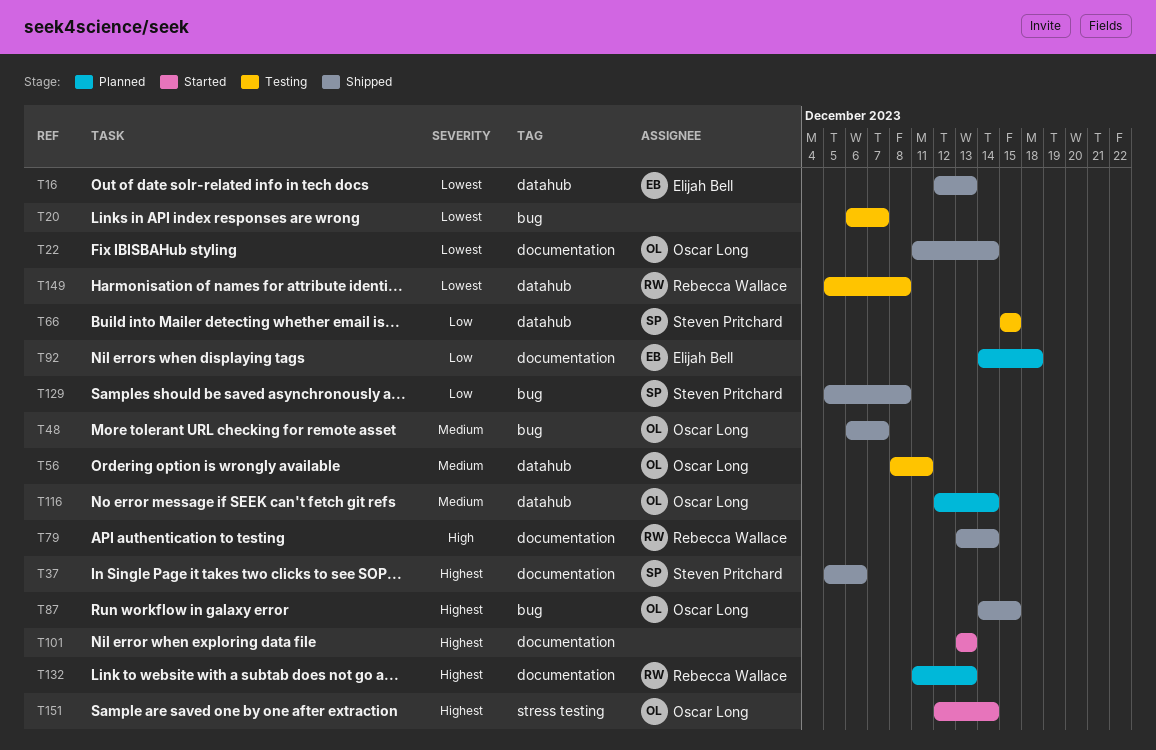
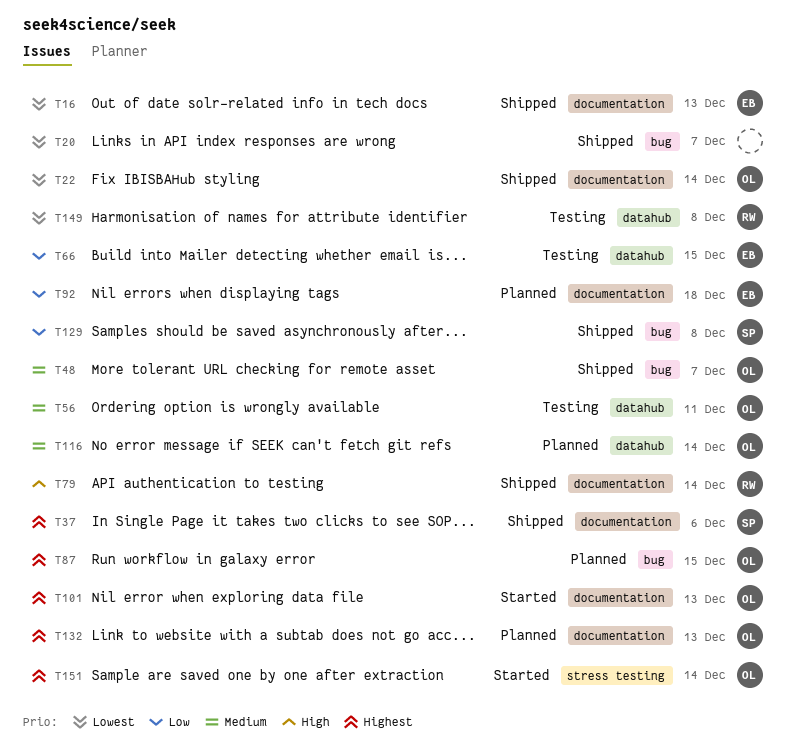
T16, label: datahub -> documentation
T20, status: Testing -> Shipped
T66, owner: Steven Pritchard -> Elijah Bell
T87, status: Shipped -> Planned
T101, owner: none -> Oscar Long
T132, owner: Rebecca Wallace -> Oscar Long

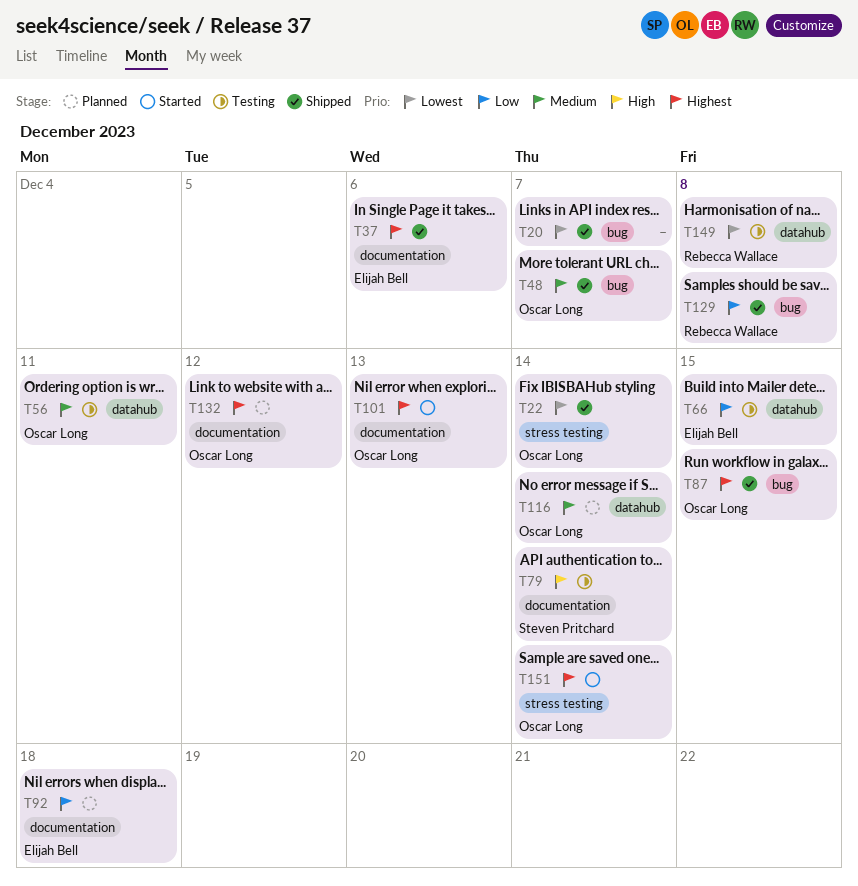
T16: present -> none
T22, label: documentation -> stress testing
T37, owner: Steven Pritchard -> Elijah Bell
T79, status: Shipped -> Testing
T79, owner: Rebecca Wallace -> Steven Pritchard
T87, status: Planned -> Shipped
T129, owner: Steven Pritchard -> Rebecca Wallace
T132, due: Dec 13 -> Dec 12

